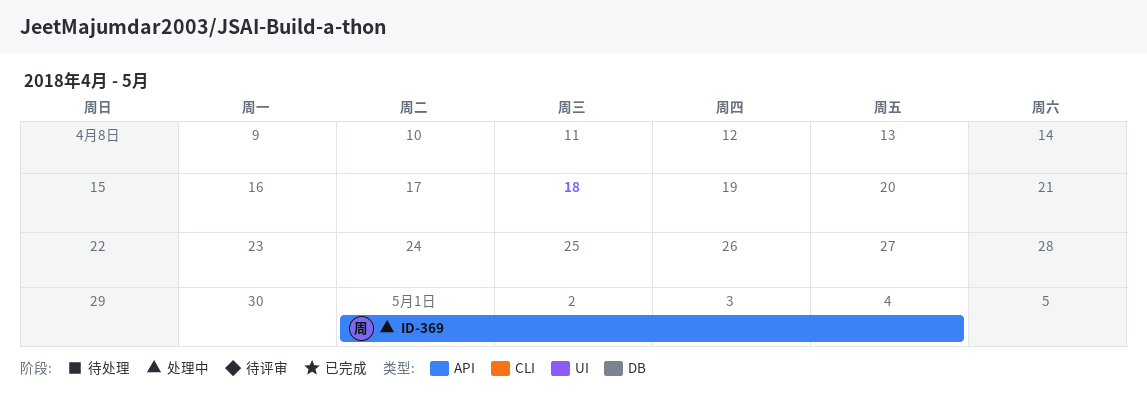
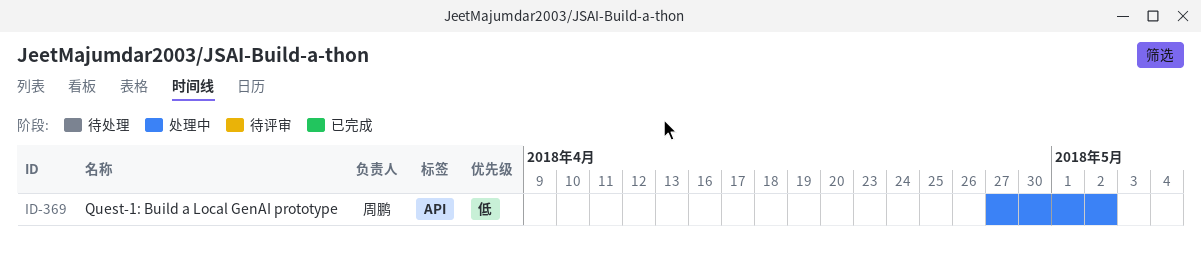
ID-369, start: May 1 -> Apr 27
ID-369, due: May 4 -> May 2

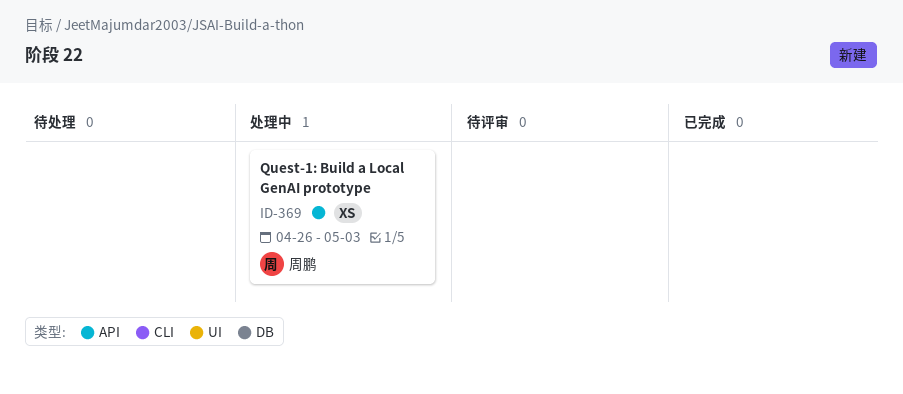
ID-369, start: Apr 27 -> Apr 26
ID-369, due: May 2 -> May 3

